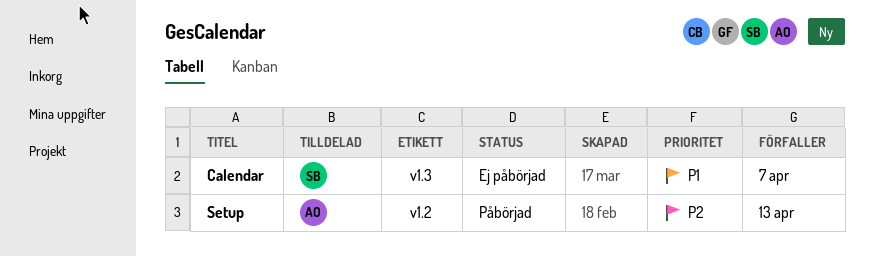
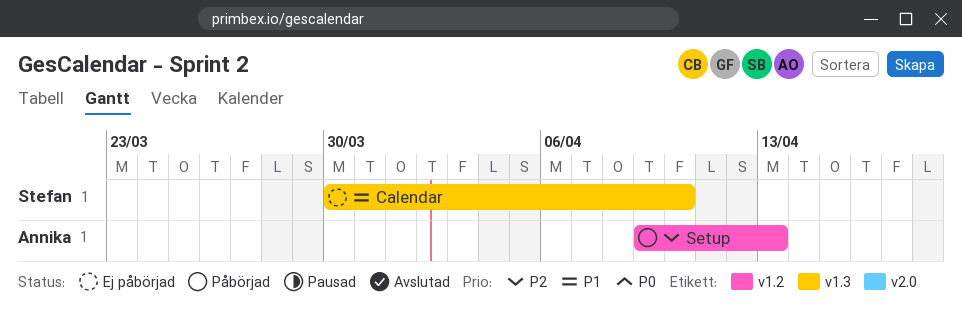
Calendar, due: Apr 7 -> Apr 10

